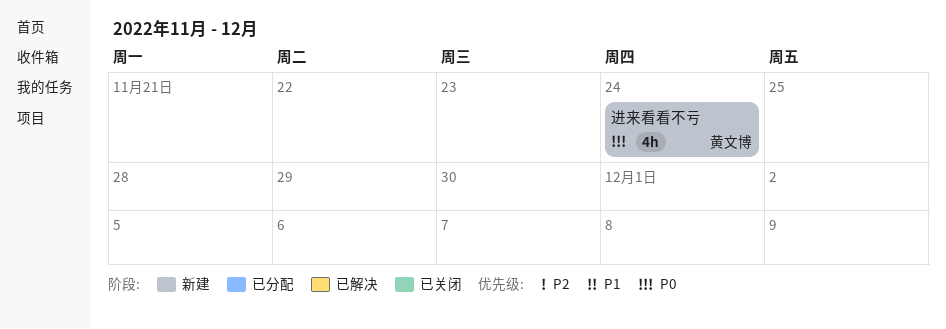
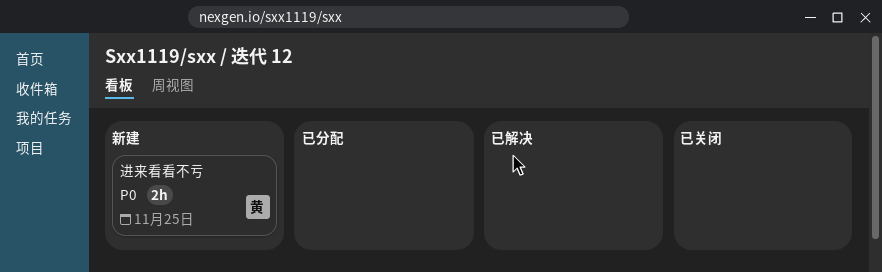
进来看看不亏, estimate: 4h -> 2h
进来看看不亏, due: Nov 24 -> Nov 25

